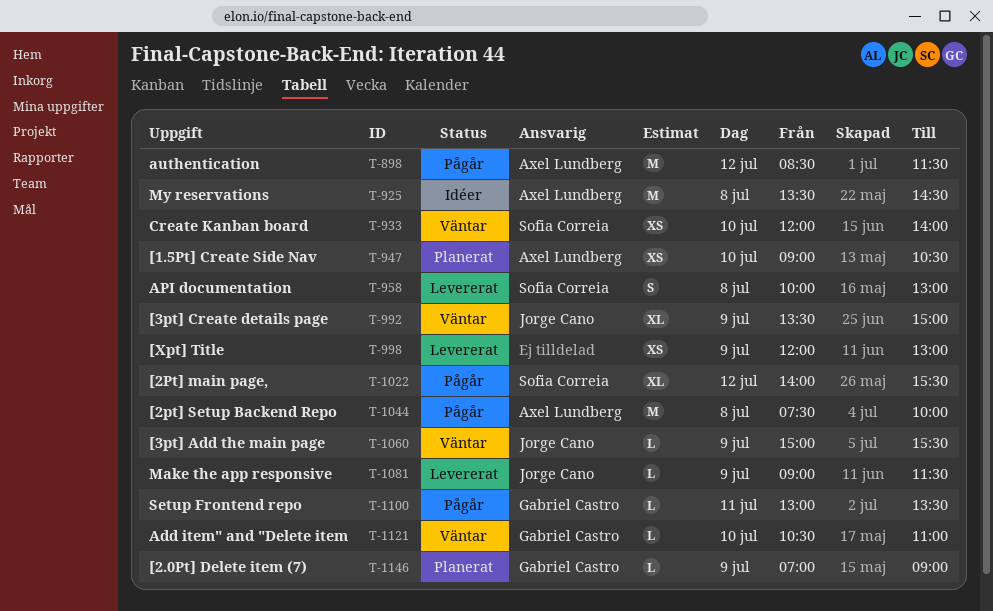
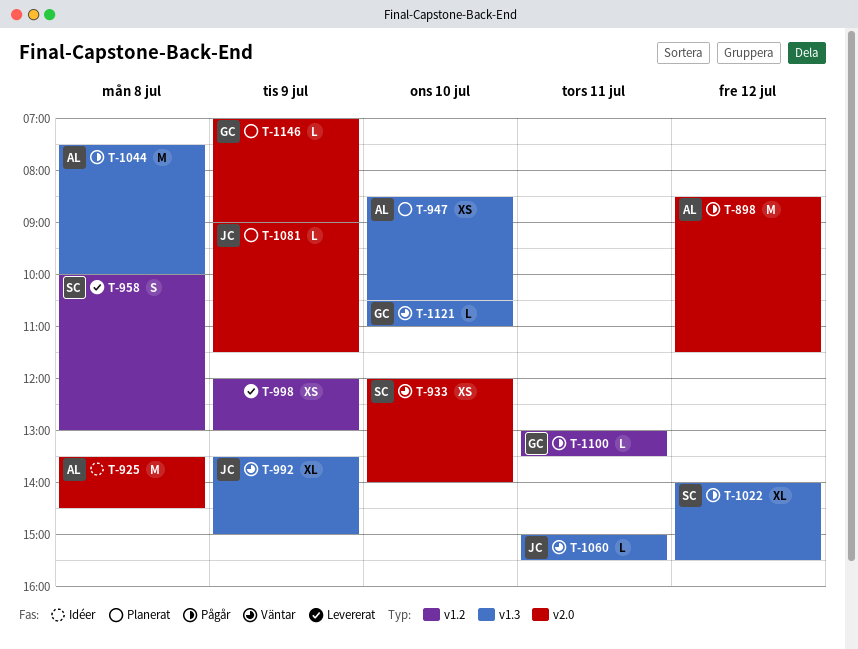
T-947, begins: 09:00 -> 08:30
T-1060, day: Jul 9 -> Jul 11
T-1081, status: Levererat -> Planerat

